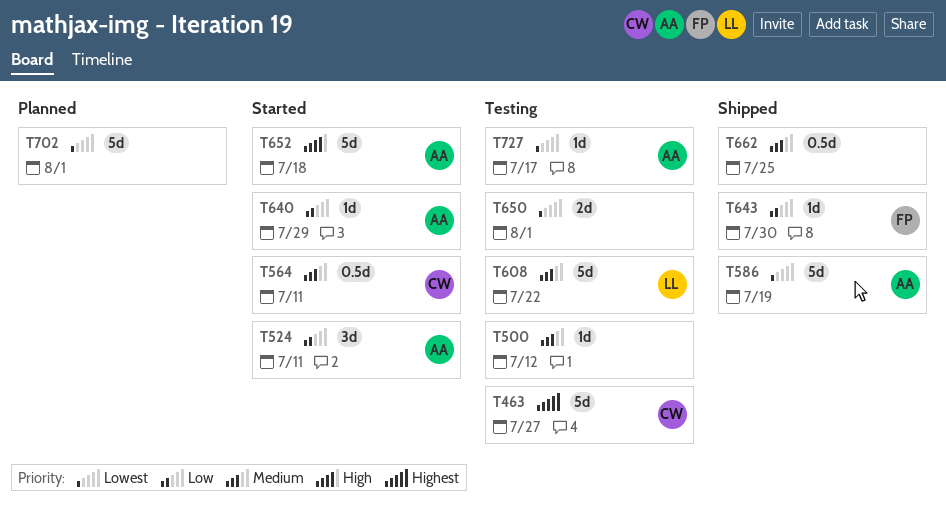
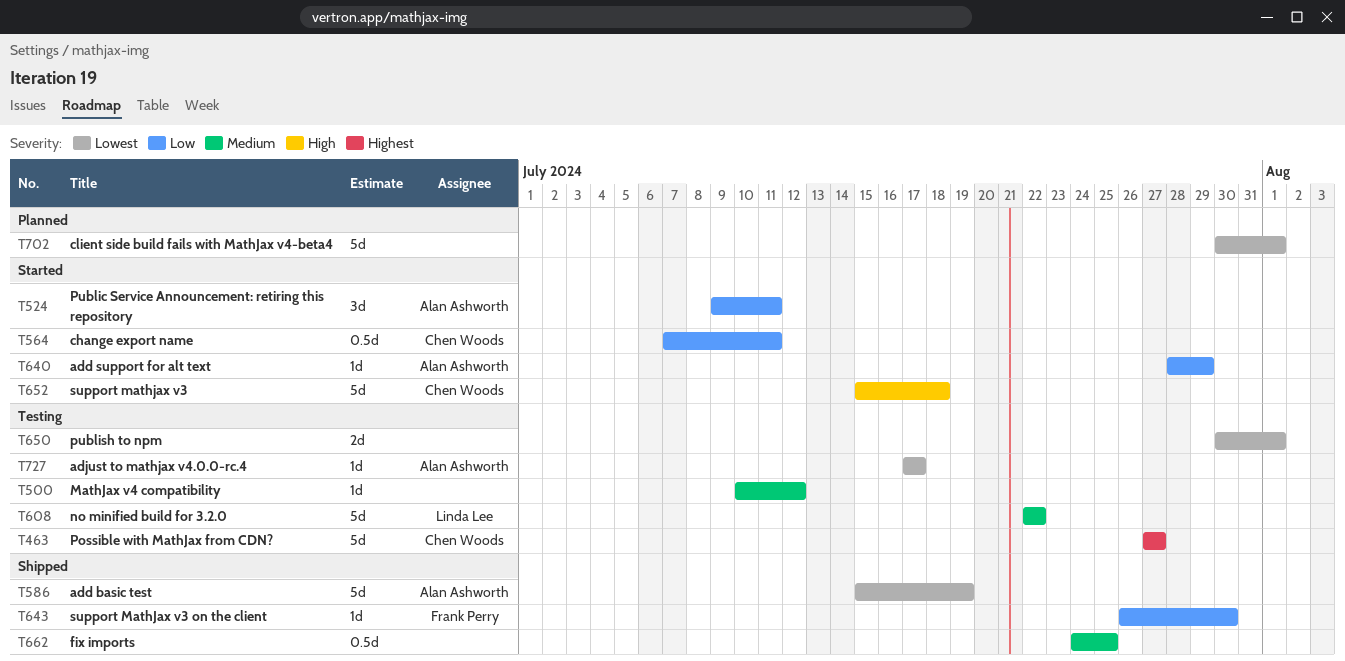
T564, priority: Medium -> Low
T652, owner: Alan Ashworth -> Chen Woods

